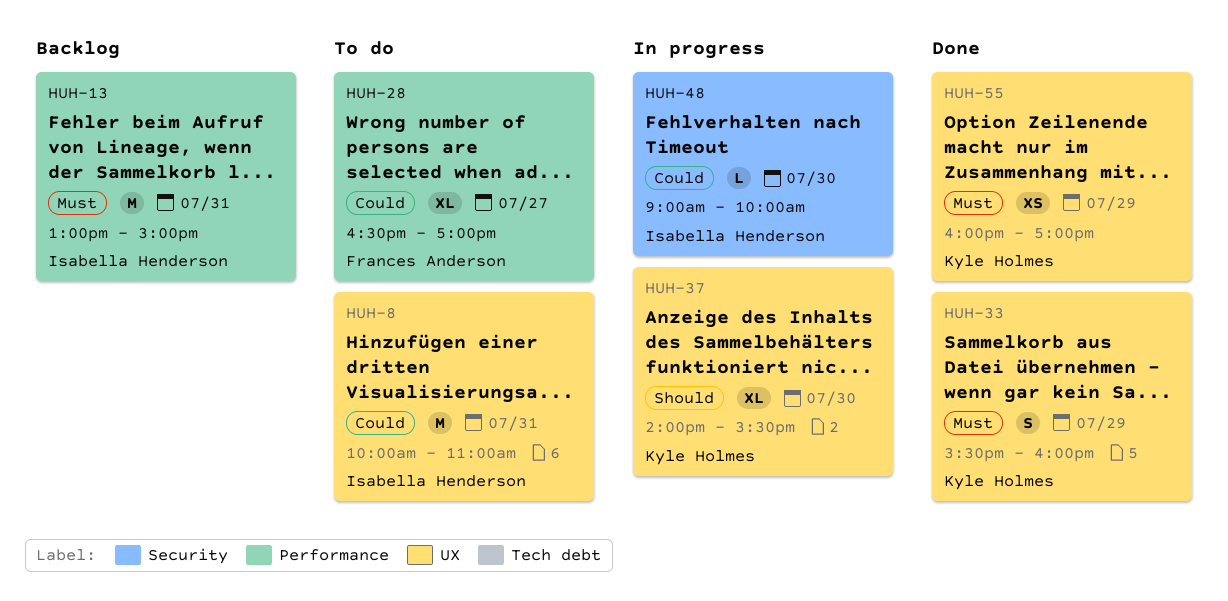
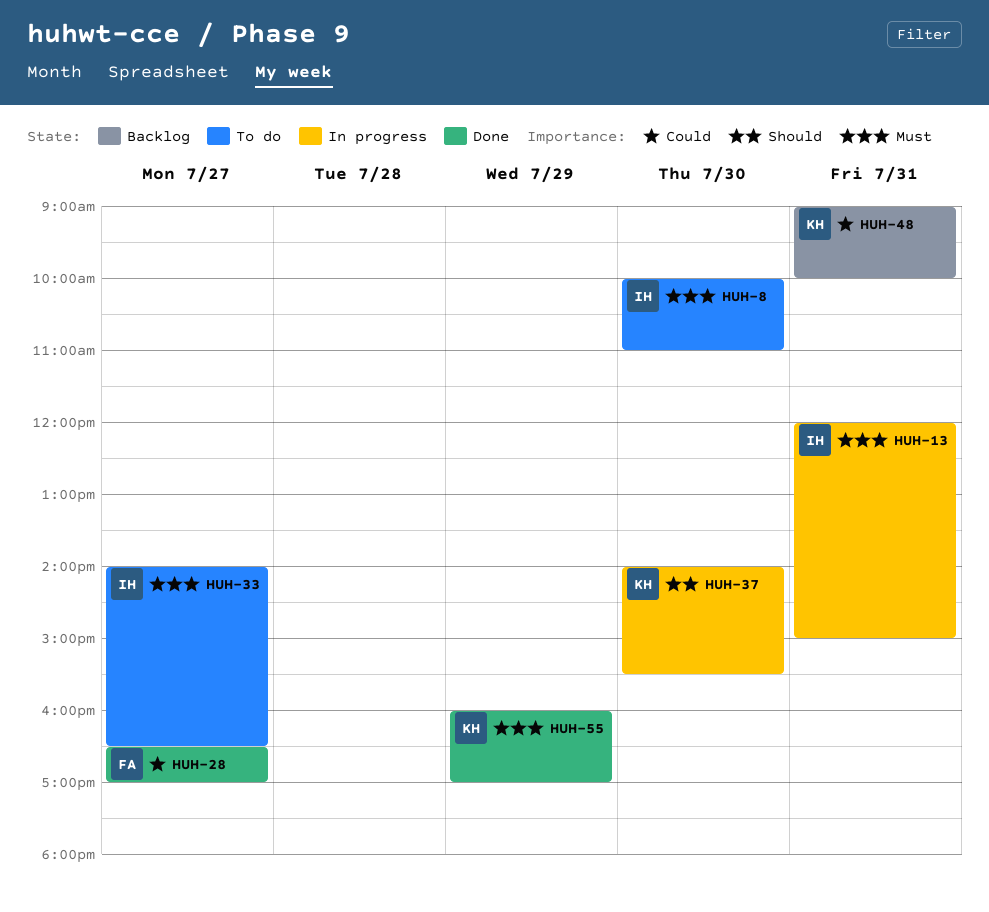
HUH-8, priority: Could -> Must
HUH-8, day: Jul 31 -> Jul 30
HUH-13, status: Backlog -> In progress
HUH-13, begins: 13:00 -> 12:00
HUH-28, status: To do -> Done
HUH-33, status: Done -> To do
HUH-33, owner: Kyle Holmes -> Isabella Henderson
HUH-33, day: Jul 29 -> Jul 27
HUH-33, begins: 15:30 -> 14:00
HUH-33, ends: 16:00 -> 16:30
HUH-48, status: In progress -> Backlog
HUH-48, owner: Isabella Henderson -> Kyle Holmes
HUH-48, day: Jul 30 -> Jul 31

